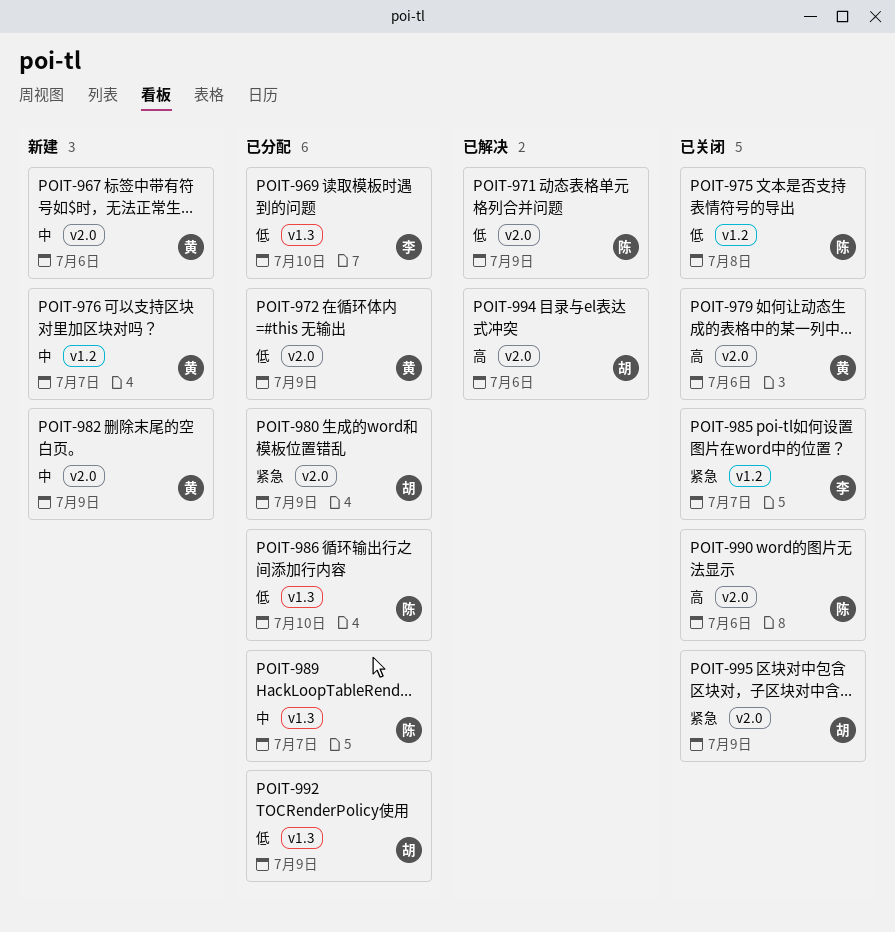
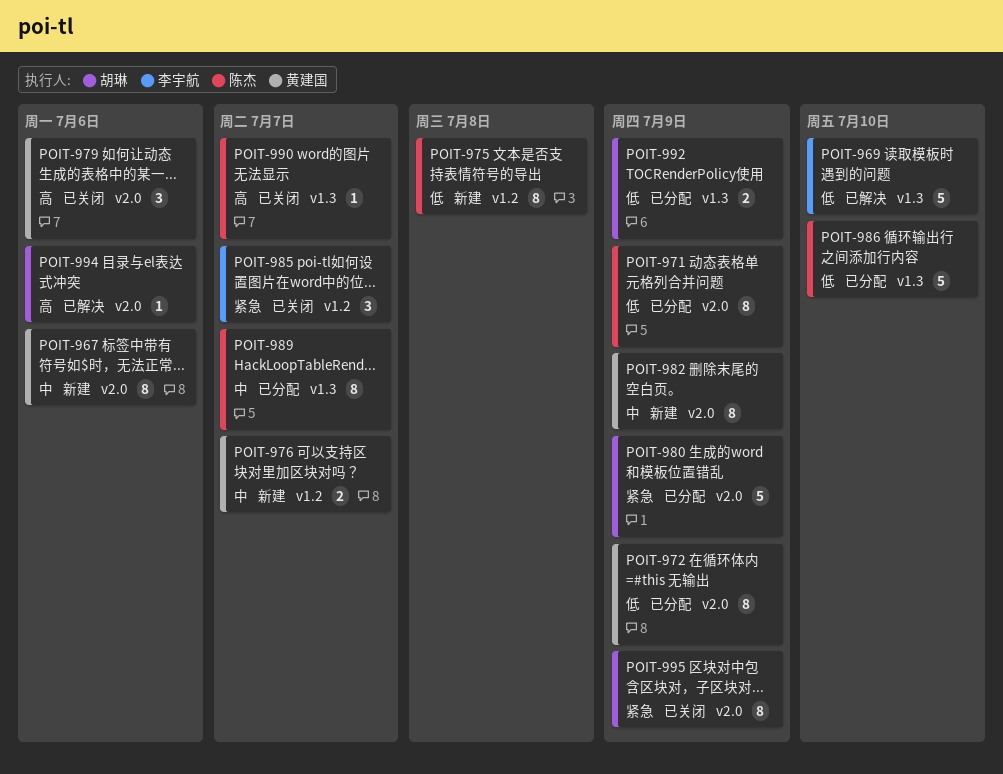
POIT-969, status: 已分配 -> 已解决
POIT-971, status: 已解决 -> 已分配
POIT-975, status: 已关闭 -> 新建
POIT-990, label: v2.0 -> v1.3
POIT-990, due: Jul 6 -> Jul 7

